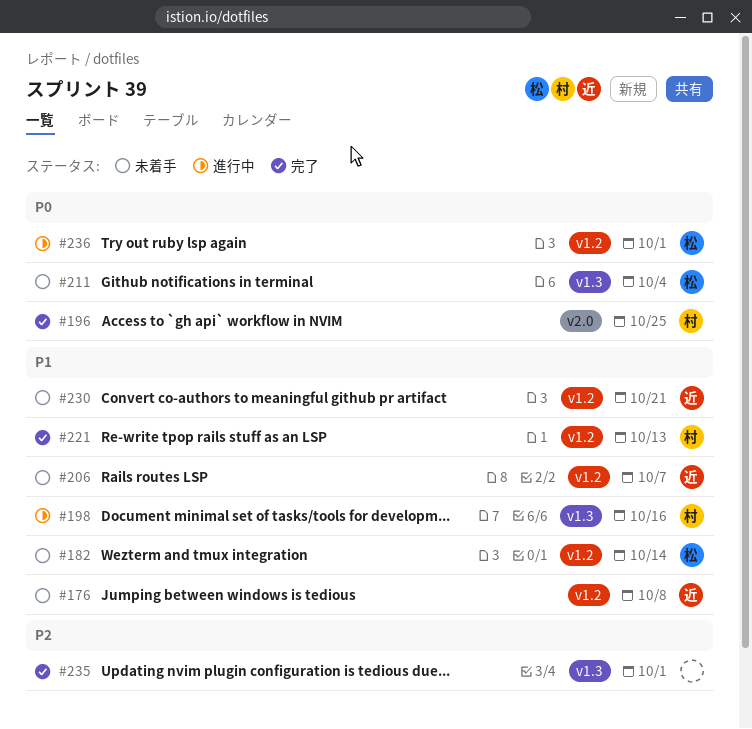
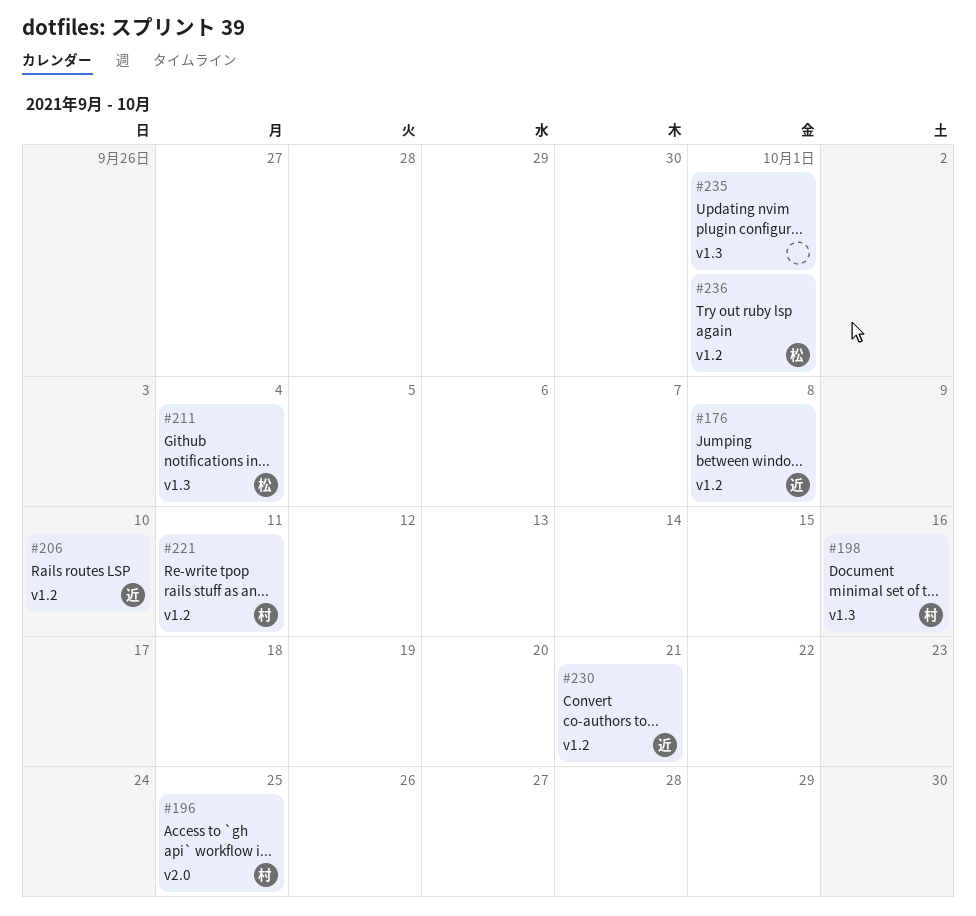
#182: present -> none
#206, due: Oct 7 -> Oct 10
#221, due: Oct 13 -> Oct 11

